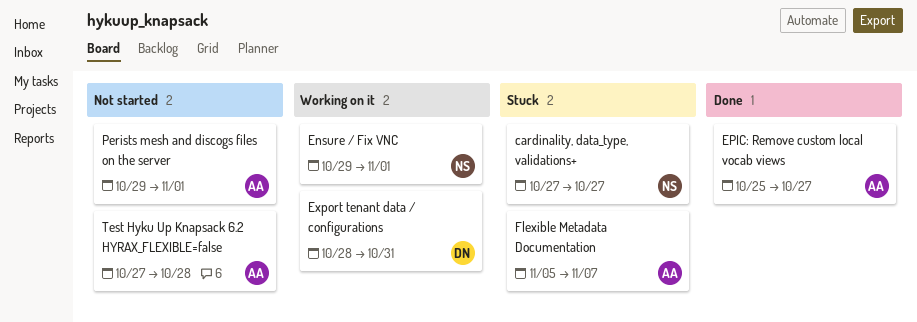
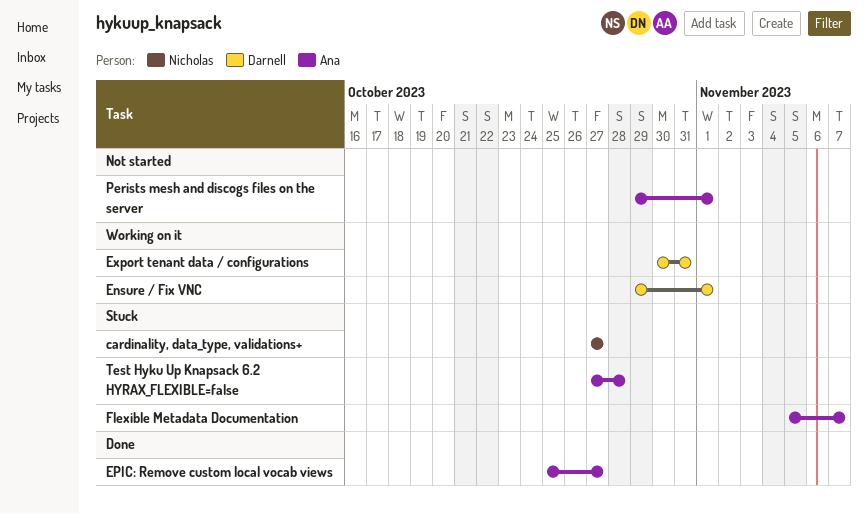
Ensure / Fix VNC, owner: Nicholas -> Darnell
Export tenant data / configurations, start: Oct 28 -> Oct 30
Test Hyku Up Knapsack 6.2 HYRAX_FLEXIBLE=false, status: Not started -> Stuck

